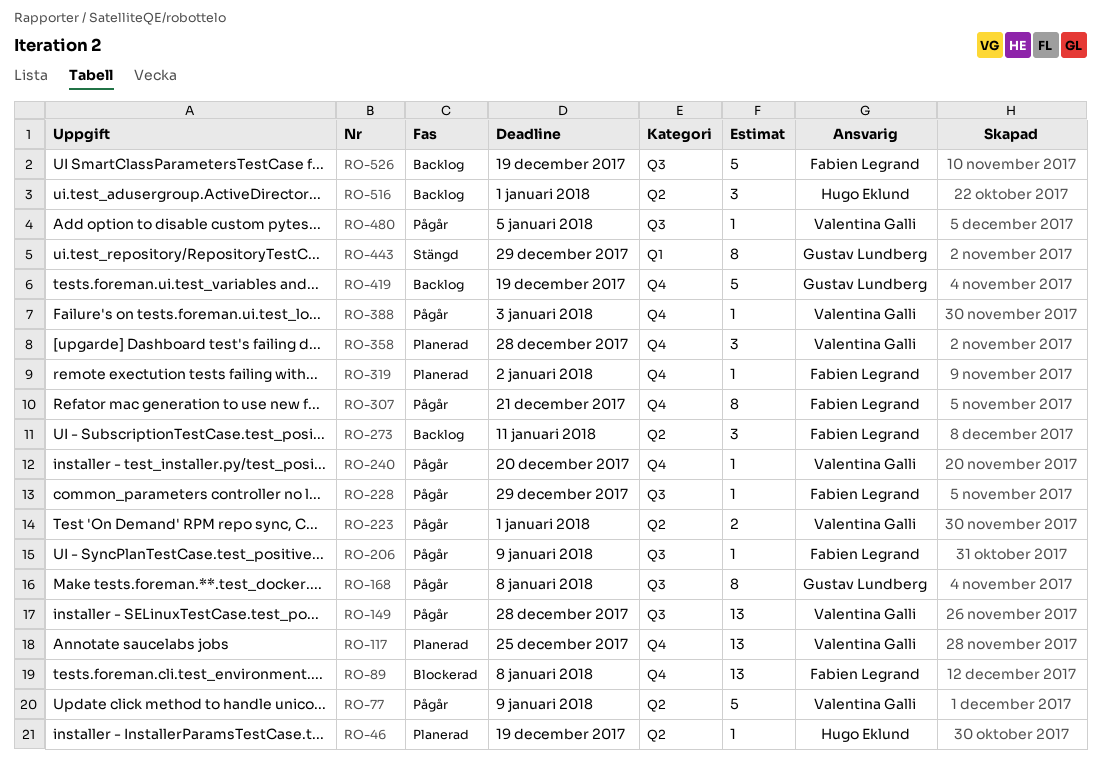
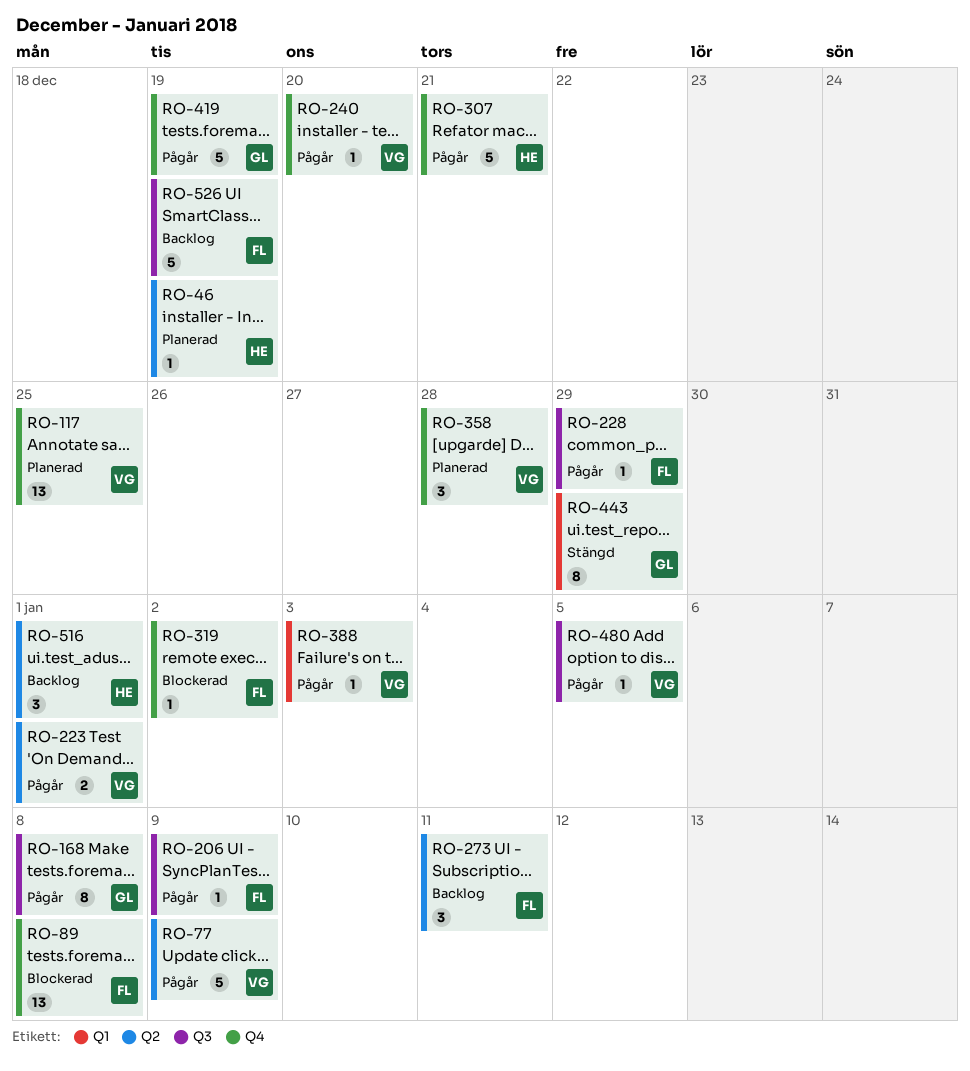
RO-149: present -> none
RO-307, owner: Fabien Legrand -> Hugo Eklund
RO-307, estimate: 8 -> 5
RO-319, status: Planerad -> Blockerad
RO-388, label: Q4 -> Q1
RO-419, status: Backlog -> Pågår

